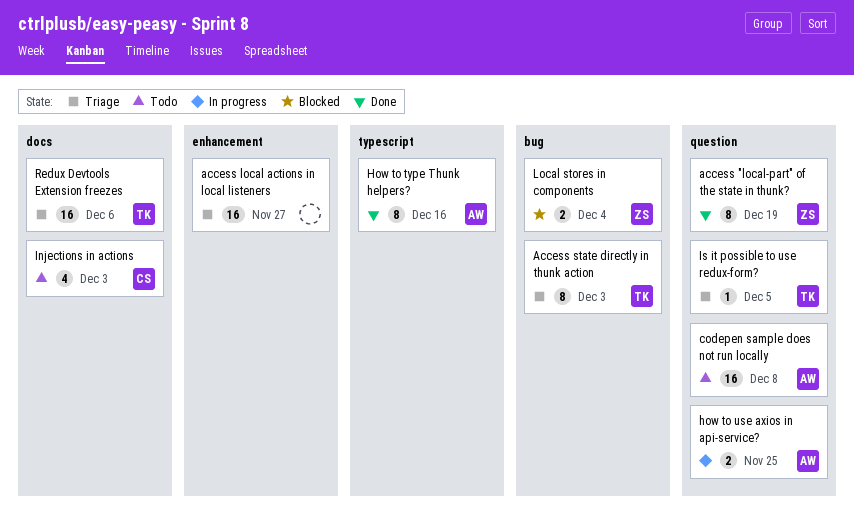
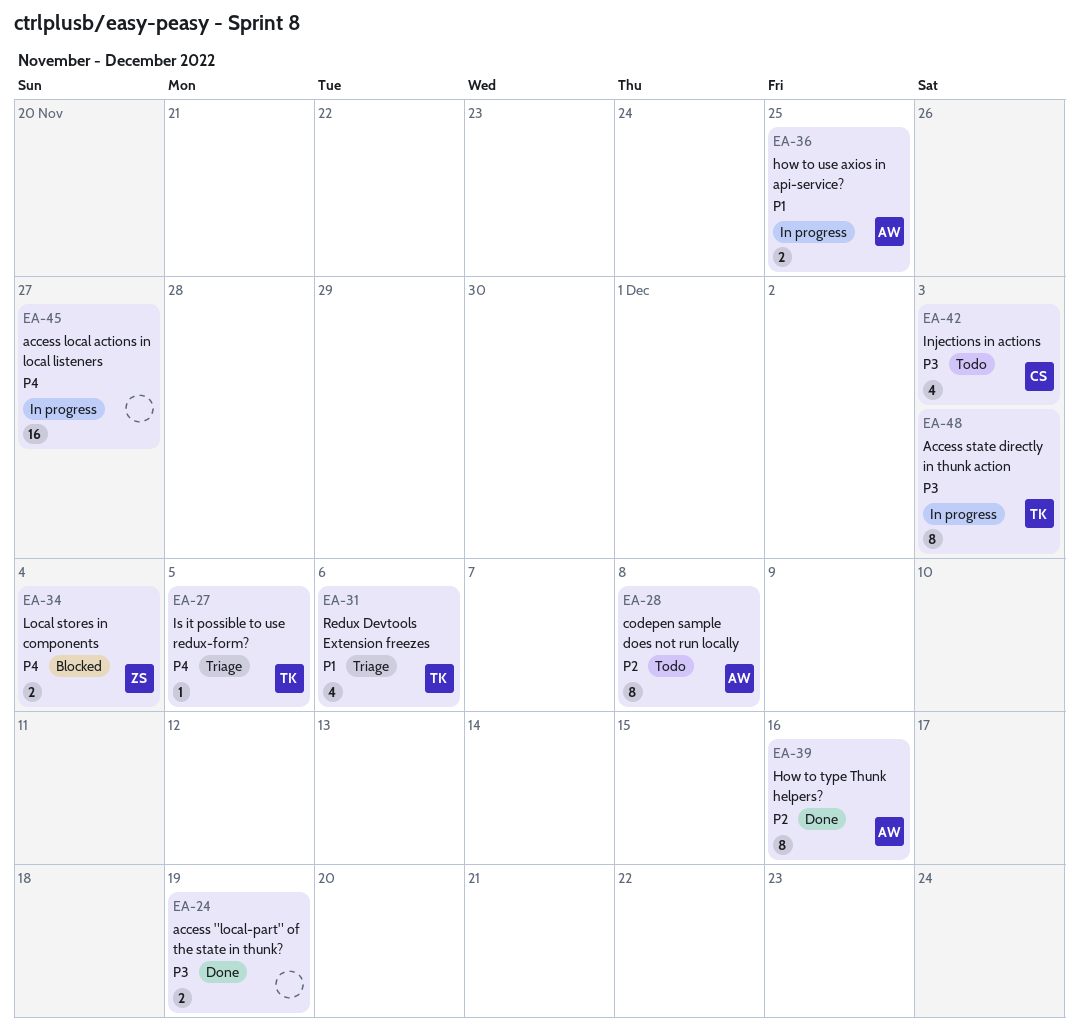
access "local-part" of the state in thunk?, owner: ZS -> none
access "local-part" of the state in thunk?, estimate: 8 -> 2
access local actions in local listeners, status: Triage -> In progress
Access state directly in thunk action, status: Triage -> In progress
codepen sample does not run locally, estimate: 16 -> 8
Redux Devtools Extension freezes, estimate: 16 -> 4

